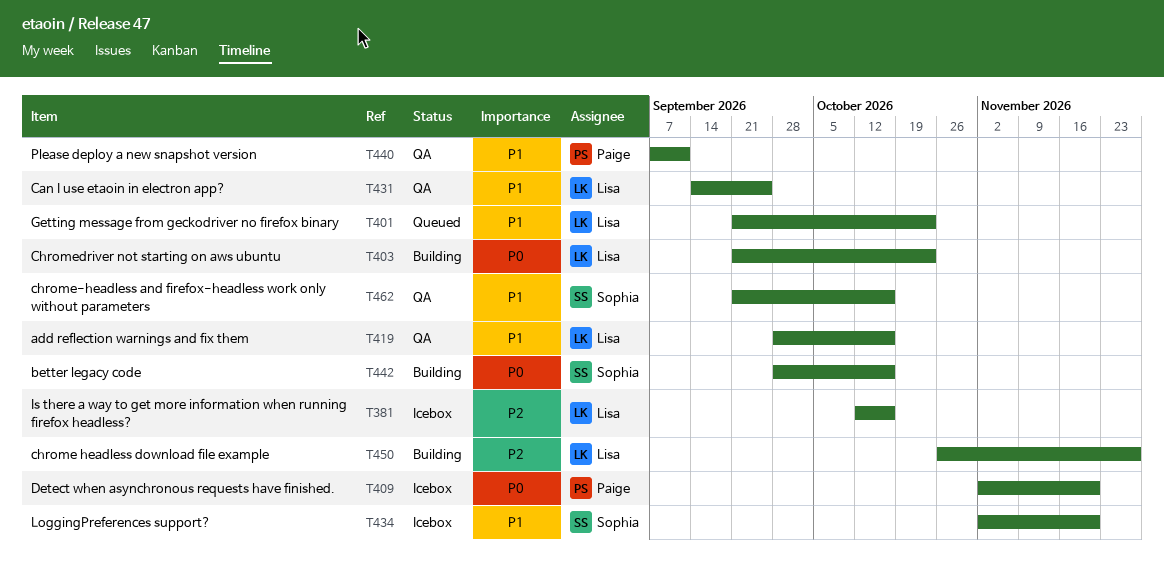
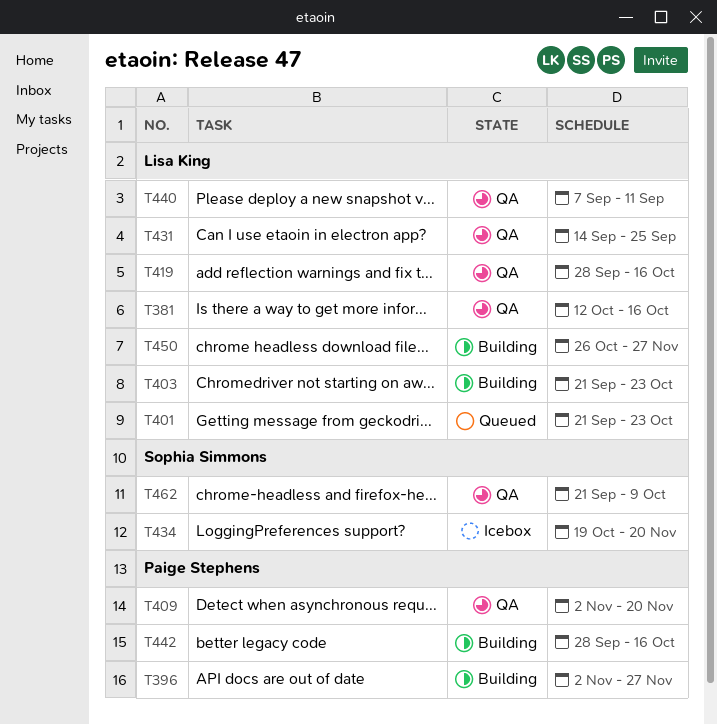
T381, status: Icebox -> QA
T396: none -> present
T409, status: Icebox -> QA
T434, start: Nov 2 -> Oct 19
T440, owner: Paige Stephens -> Lisa King
T442, owner: Sophia Simmons -> Paige Stephens
T462, due: Oct 16 -> Oct 9

